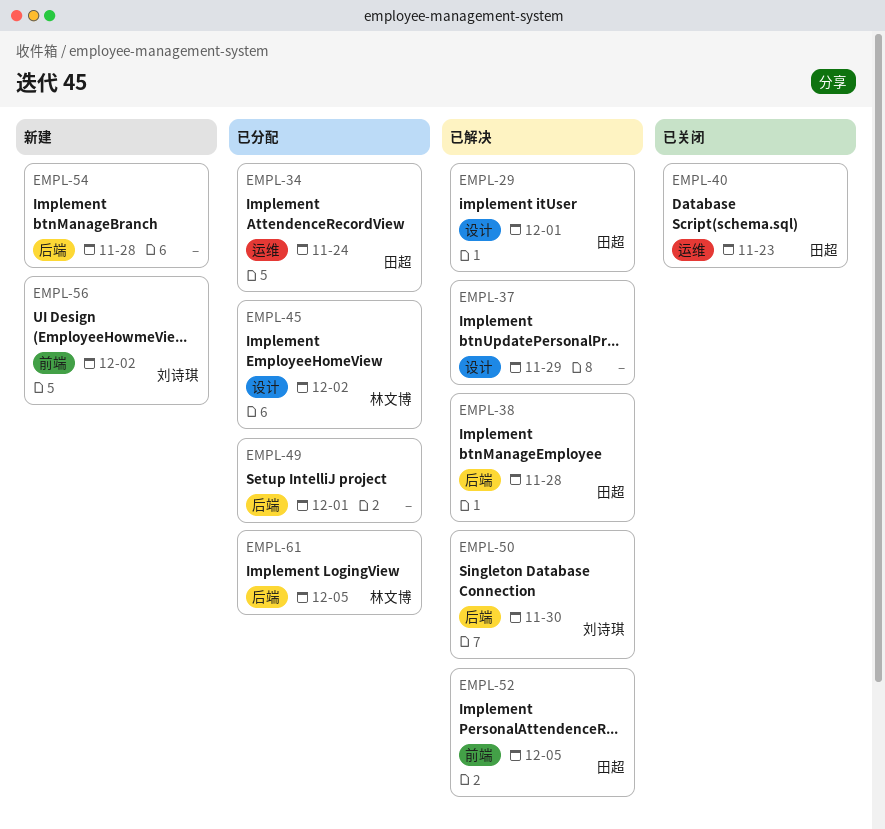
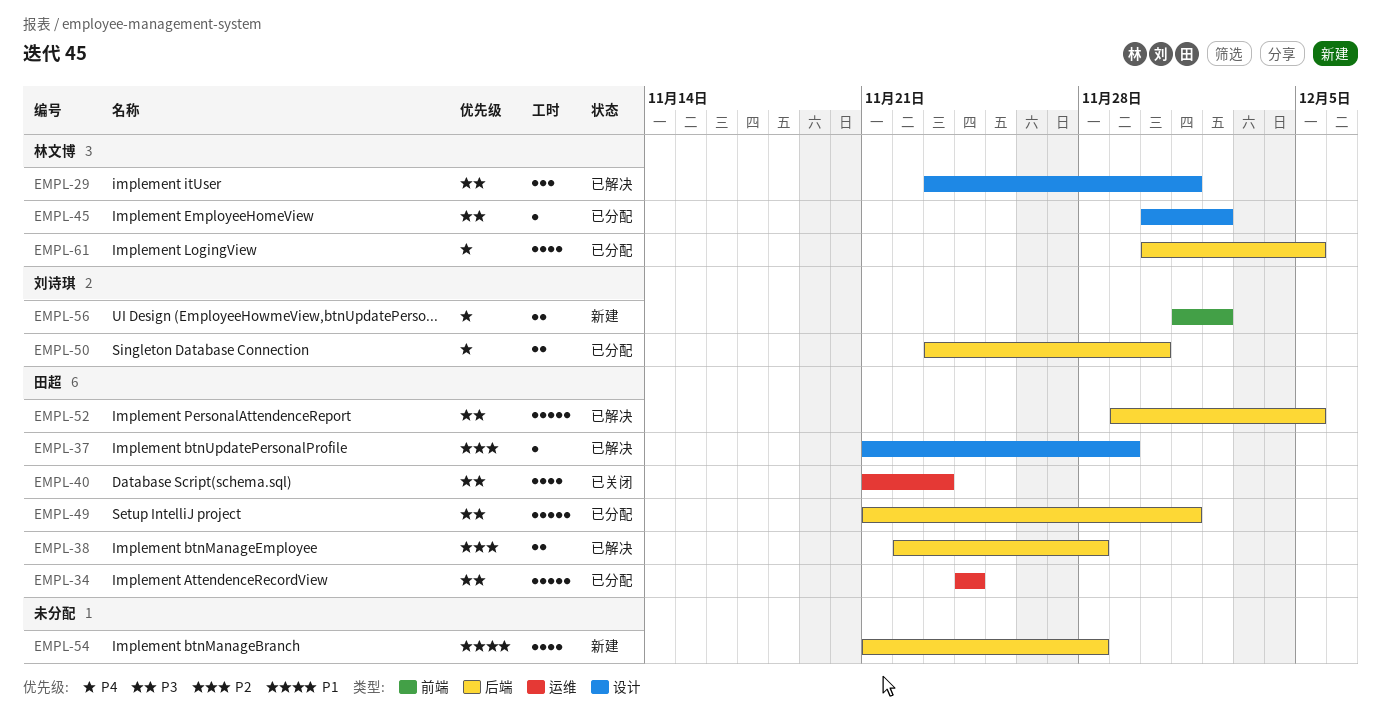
EMPL-29, owner: 田超 -> 林文博
EMPL-37, owner: none -> 田超
EMPL-49, owner: none -> 田超
EMPL-50, status: 已解决 -> 已分配
EMPL-52, label: 前端 -> 后端

